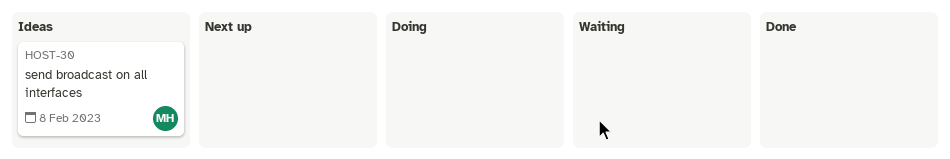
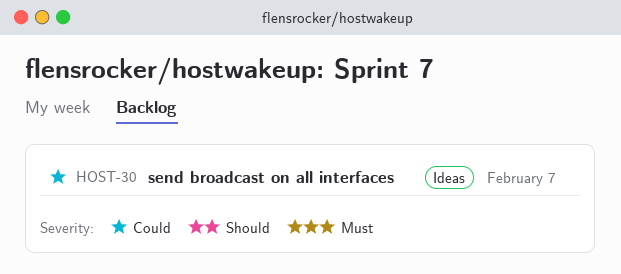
HOST-30, due: Feb 8 -> Feb 7

